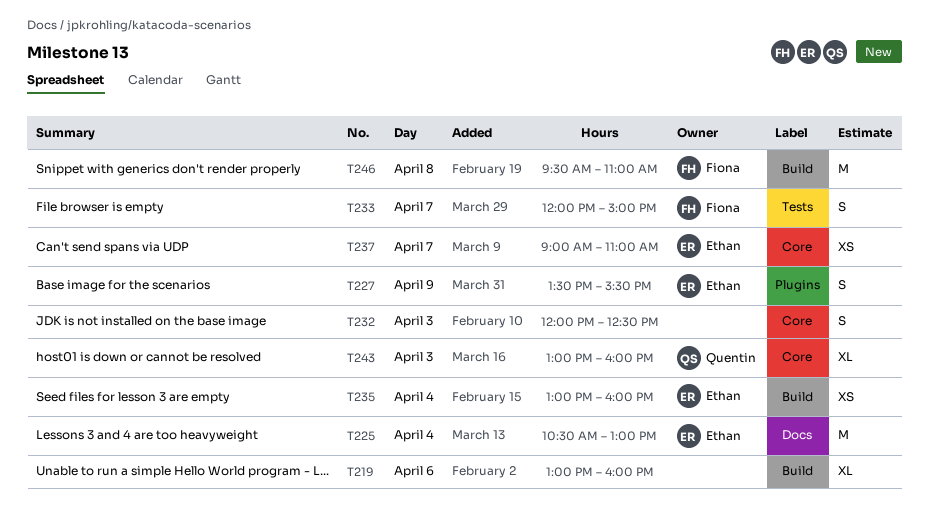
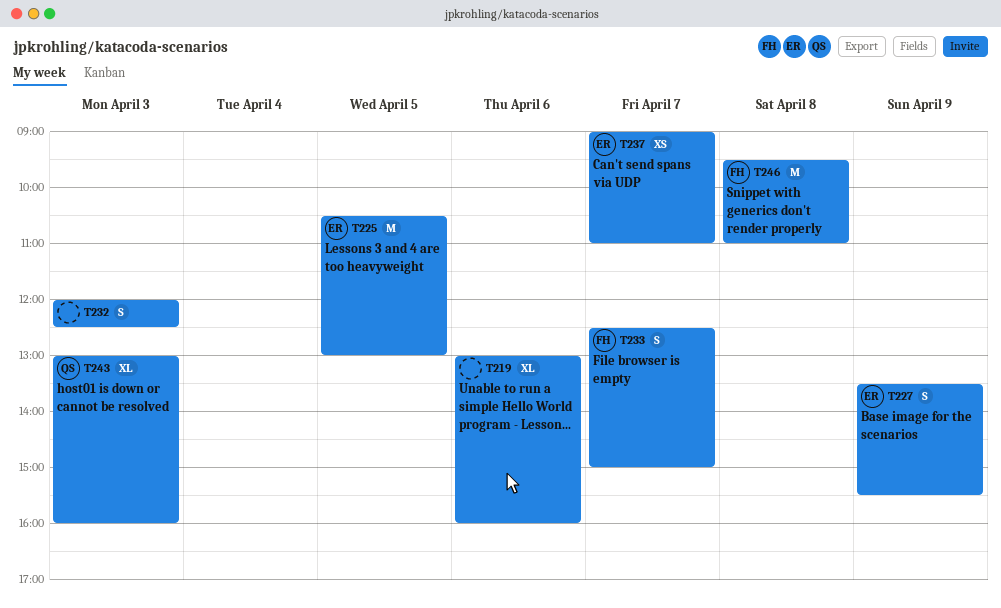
T225, day: Apr 4 -> Apr 5
T233, begins: 12:00 -> 12:30
T235: present -> none

